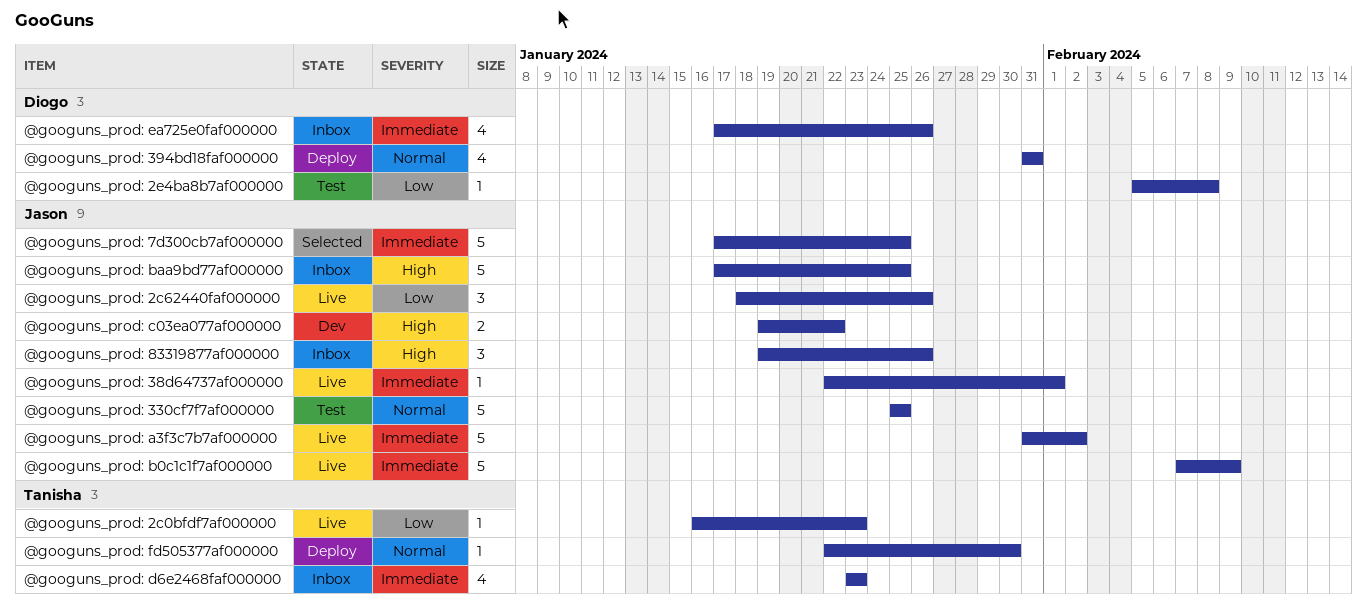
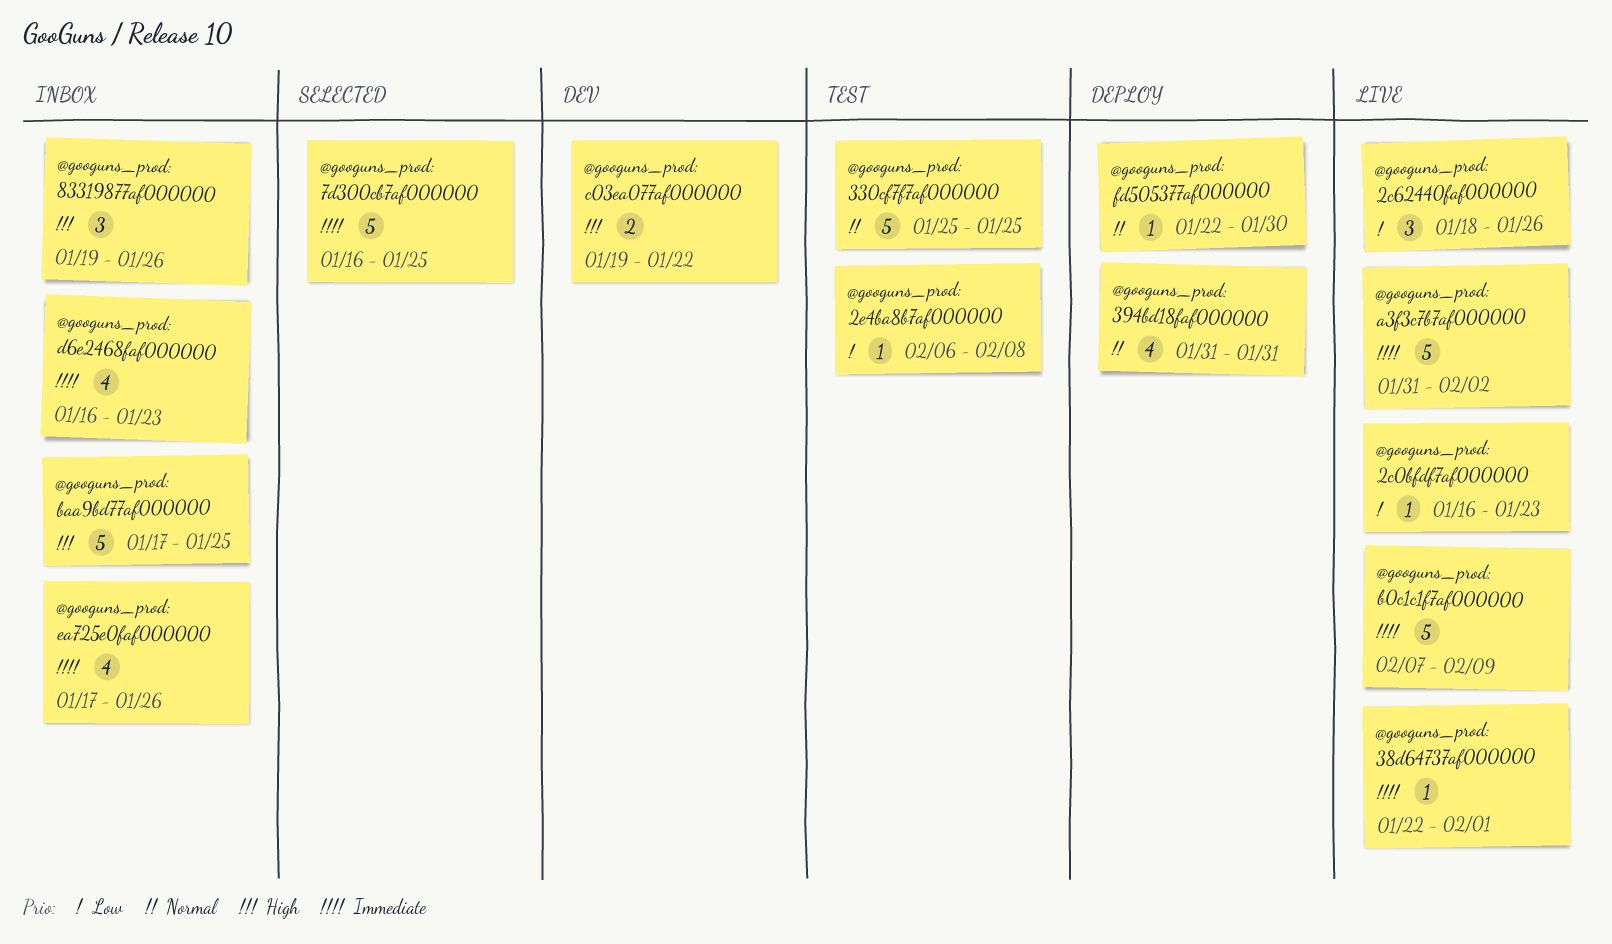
@googuns_prod: 2e4ba8b7af000000, start: Feb 5 -> Feb 6
@googuns_prod: 7d300cb7af000000, start: Jan 17 -> Jan 16
@googuns_prod: d6e2468faf000000, start: Jan 23 -> Jan 16

